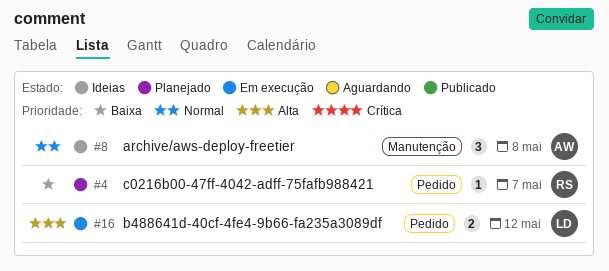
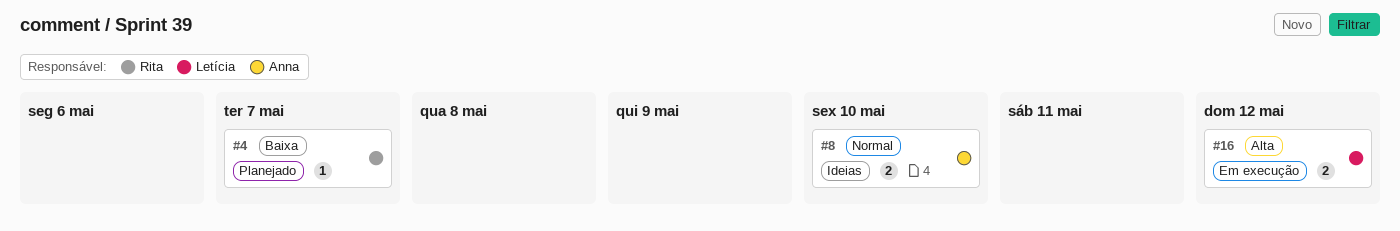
#8, estimate: 3 -> 2
#8, due: May 8 -> May 10

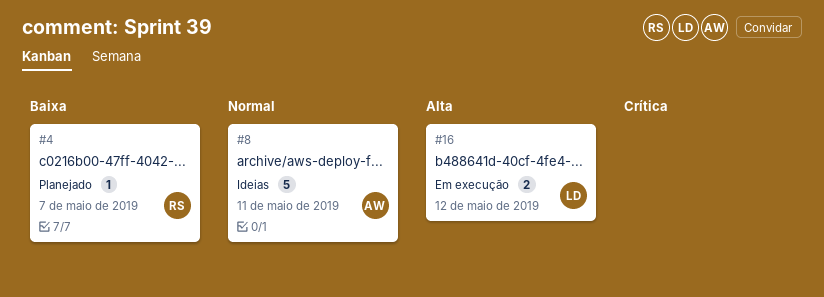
#8, estimate: 2 -> 5
#8, due: May 10 -> May 11

